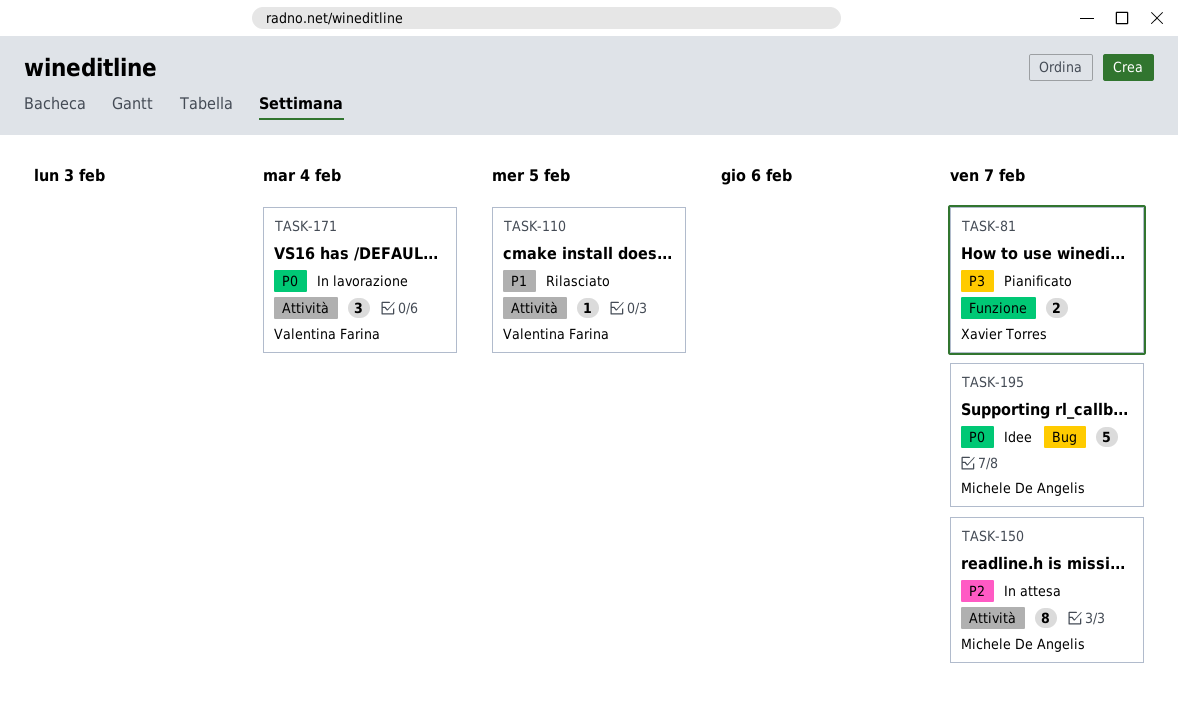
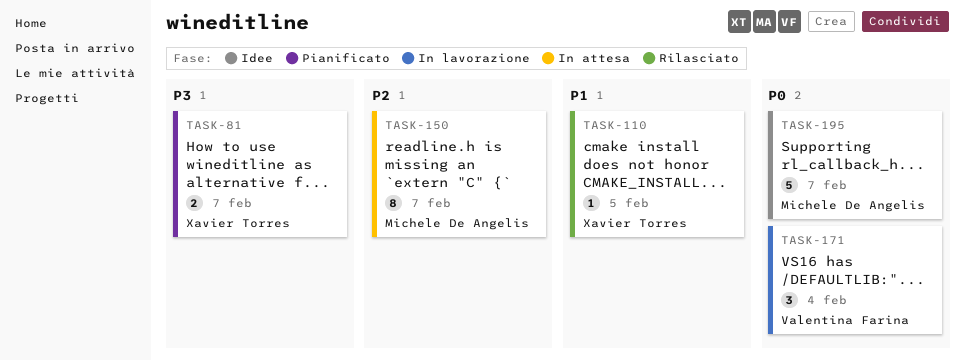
TASK-110, owner: Valentina Farina -> Xavier Torres

